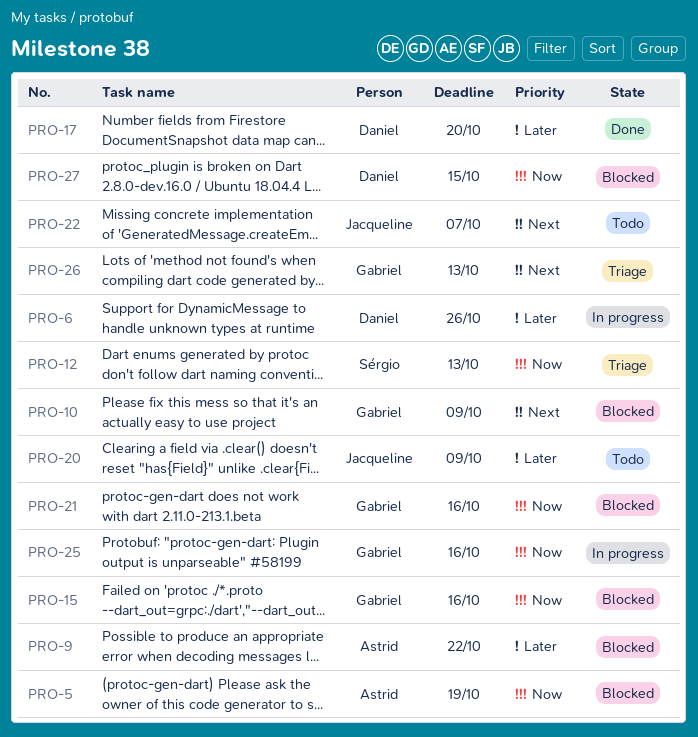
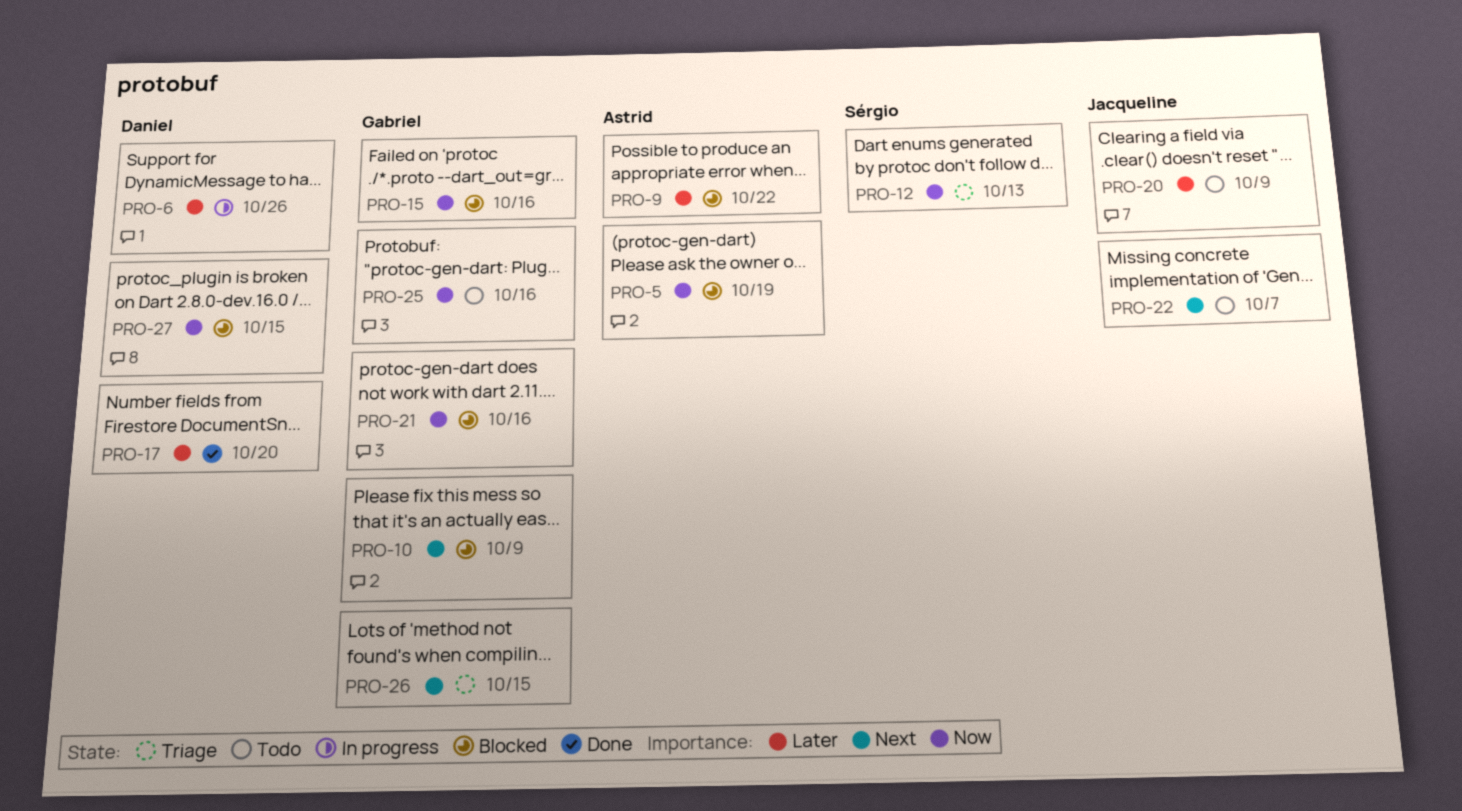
PRO-25, status: In progress -> Todo
PRO-26, due: Oct 13 -> Oct 15

